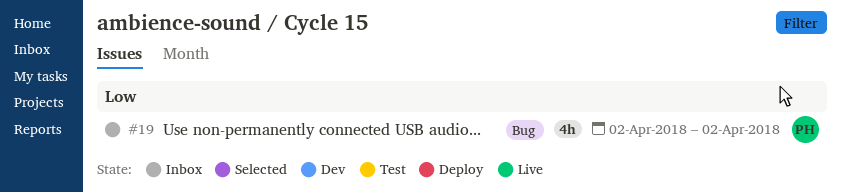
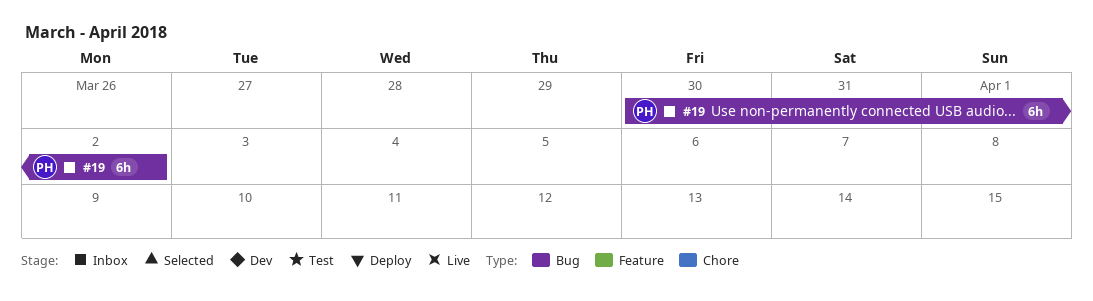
#19, estimate: 4h -> 6h
#19, start: Apr 2 -> Mar 30

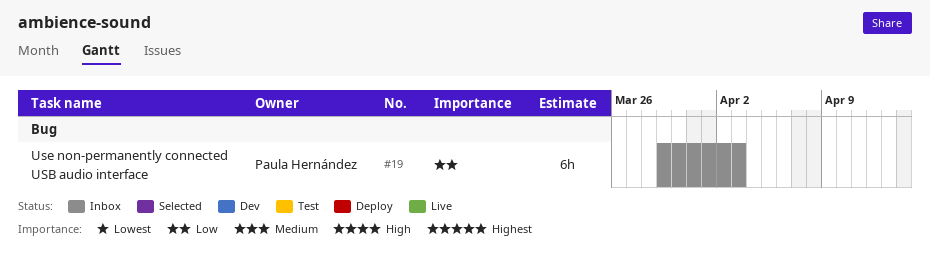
#19, start: Mar 30 -> Mar 29
#19, due: Apr 2 -> Apr 3

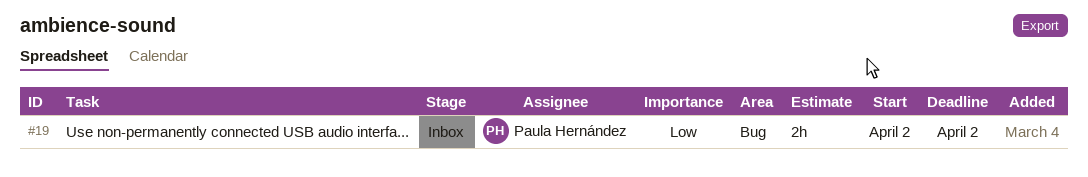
#19, estimate: 6h -> 2h
#19, start: Mar 29 -> Apr 2
#19, due: Apr 3 -> Apr 2

